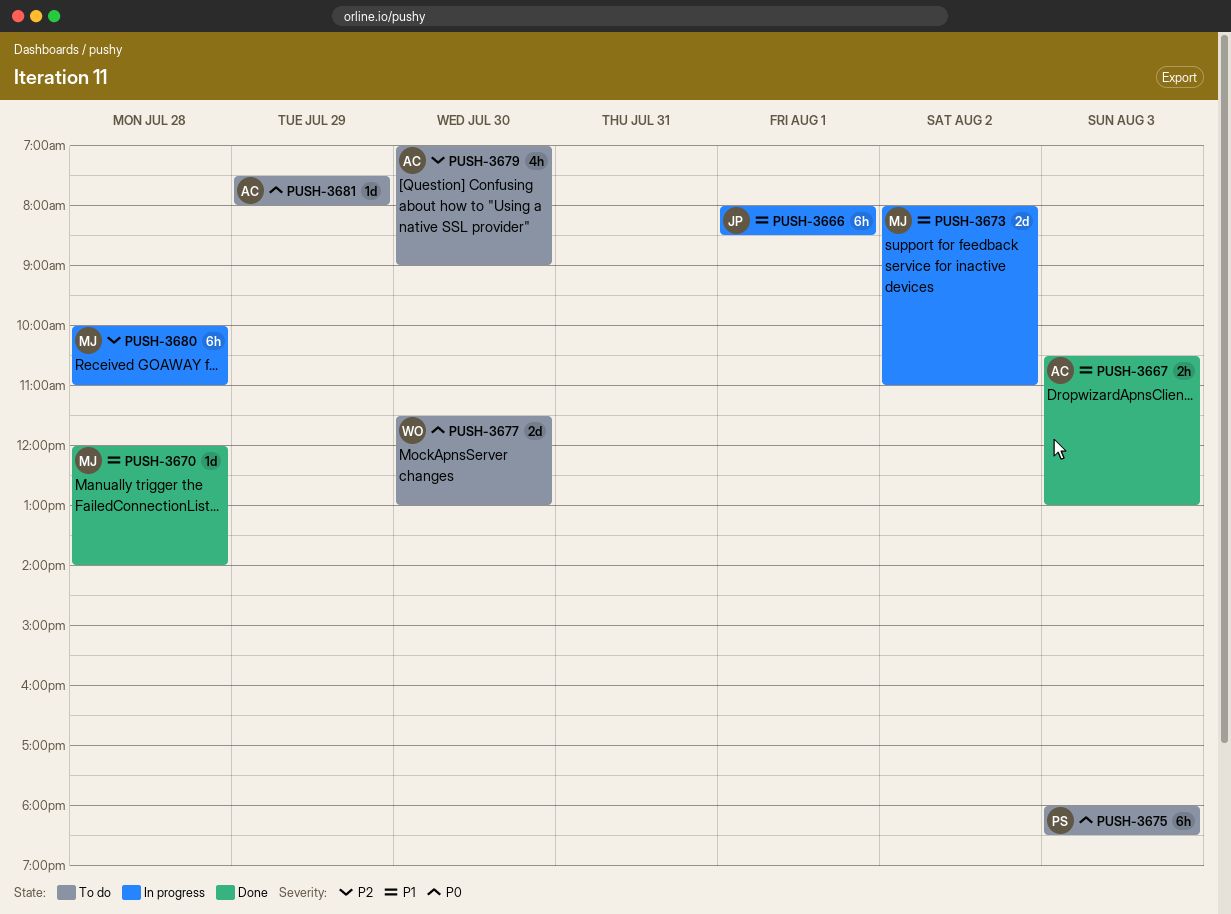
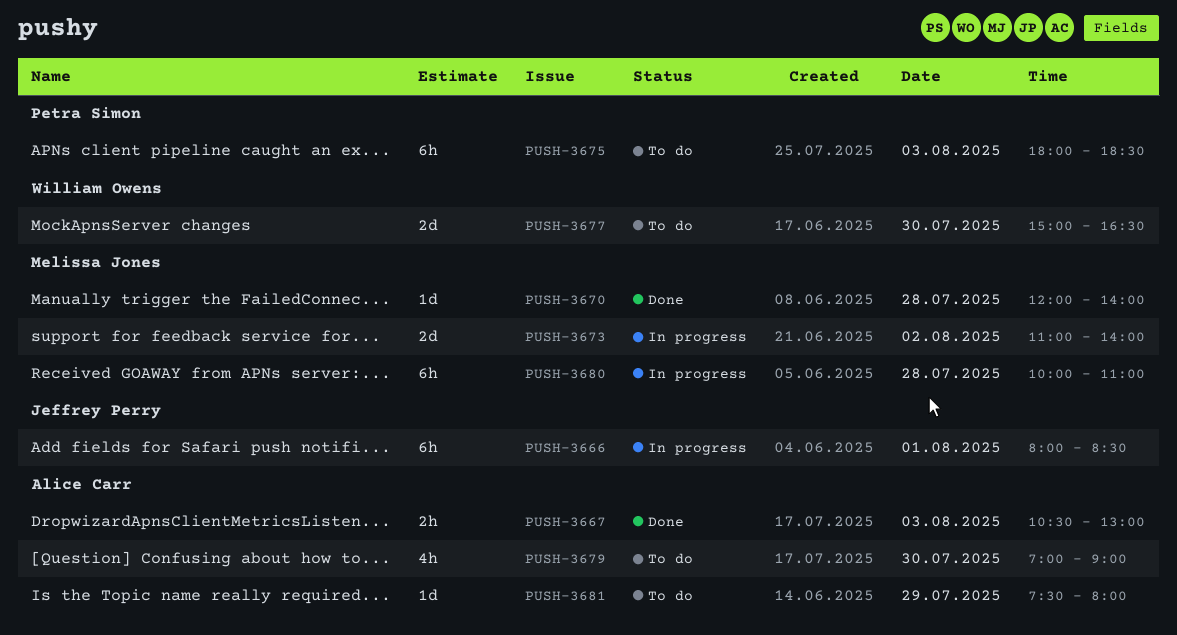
PUSH-3673, begins: 08:00 -> 11:00
PUSH-3673, ends: 11:00 -> 14:00
PUSH-3677, begins: 11:30 -> 15:00
PUSH-3677, ends: 13:00 -> 16:30

